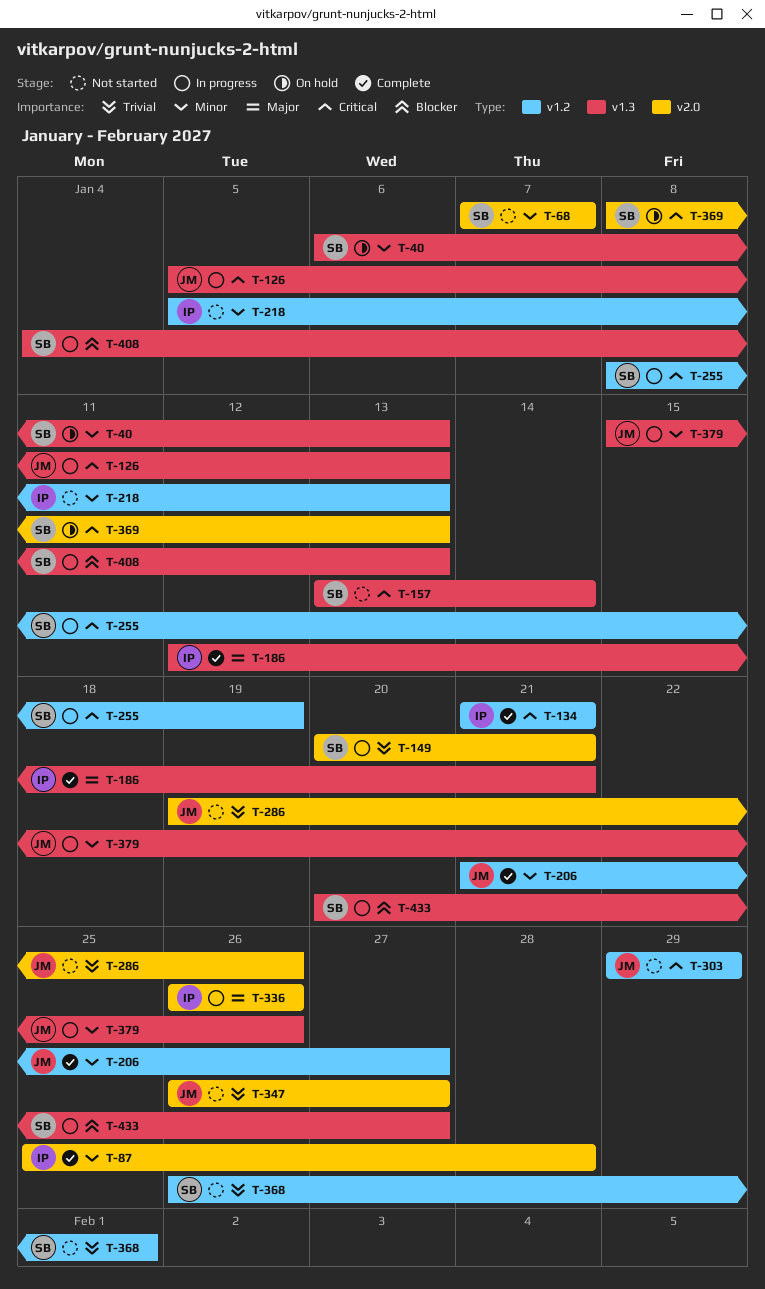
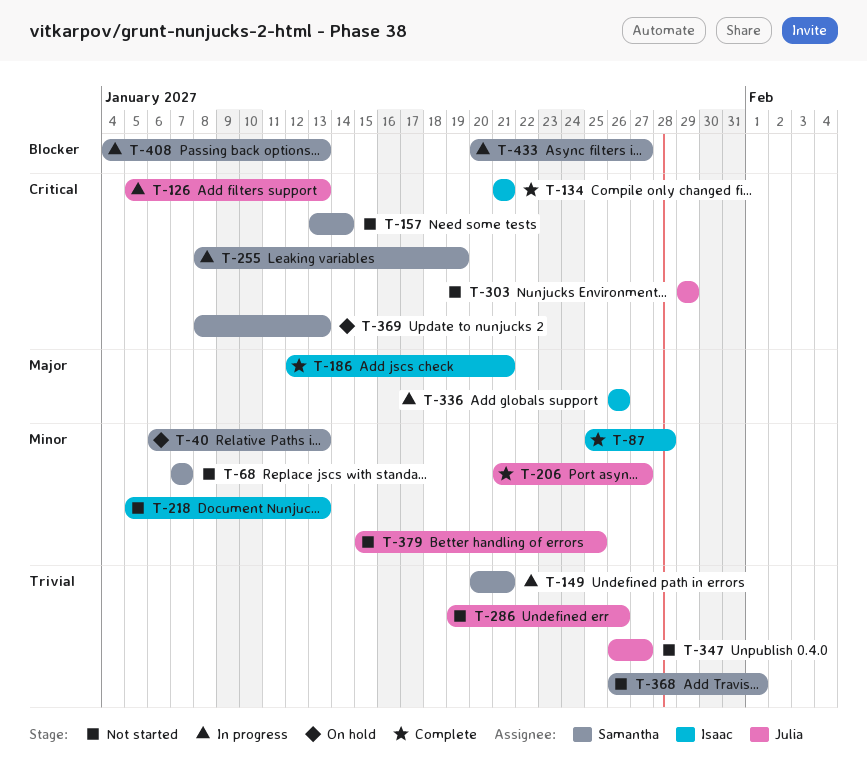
T-379, status: In progress -> Not started
T-379, due: Jan 26 -> Jan 25

